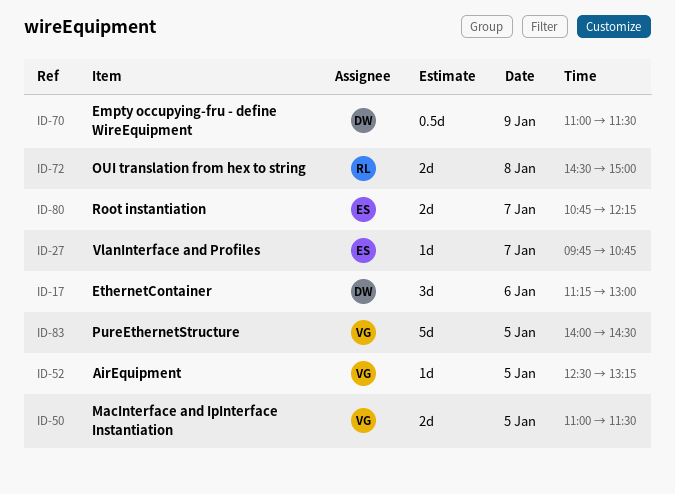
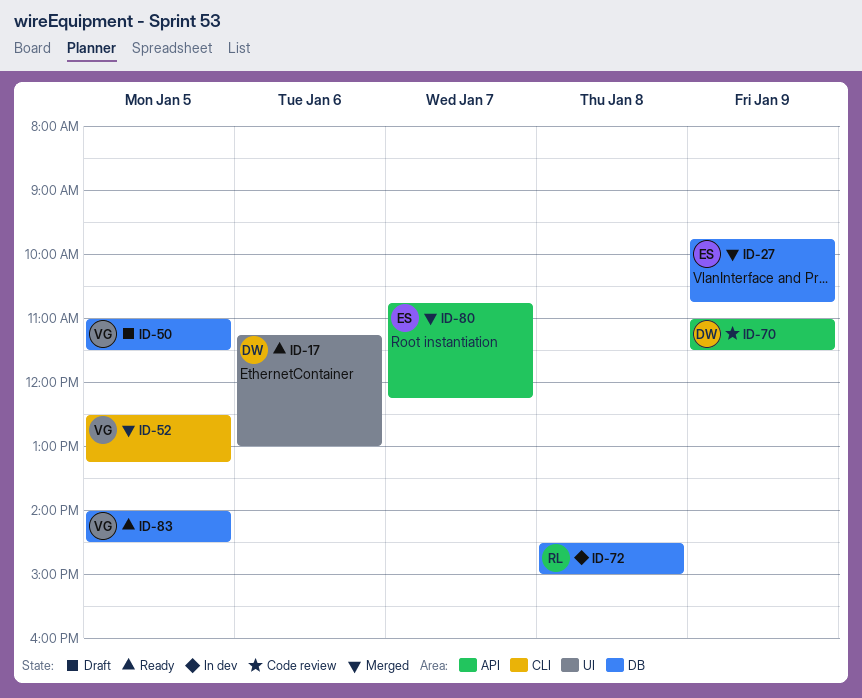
ID-27, day: Jan 7 -> Jan 9

